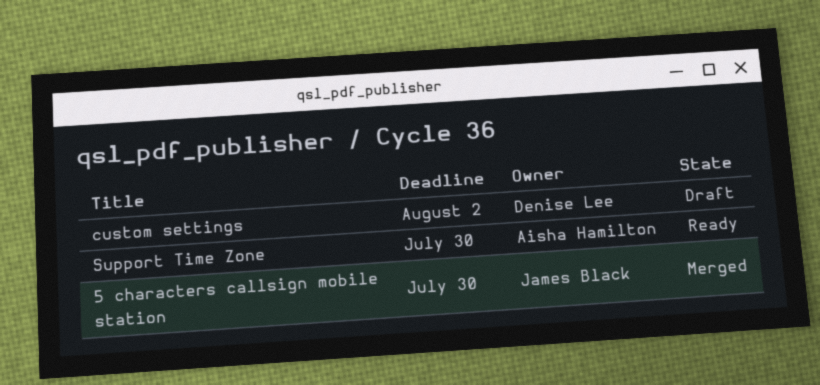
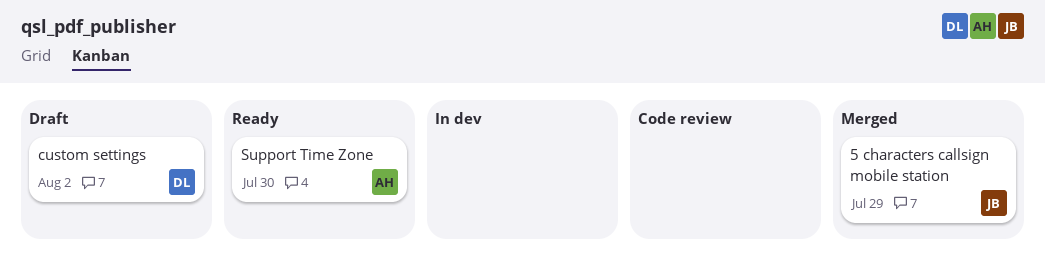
5 characters callsign mobile station, due: Jul 30 -> Jul 29

